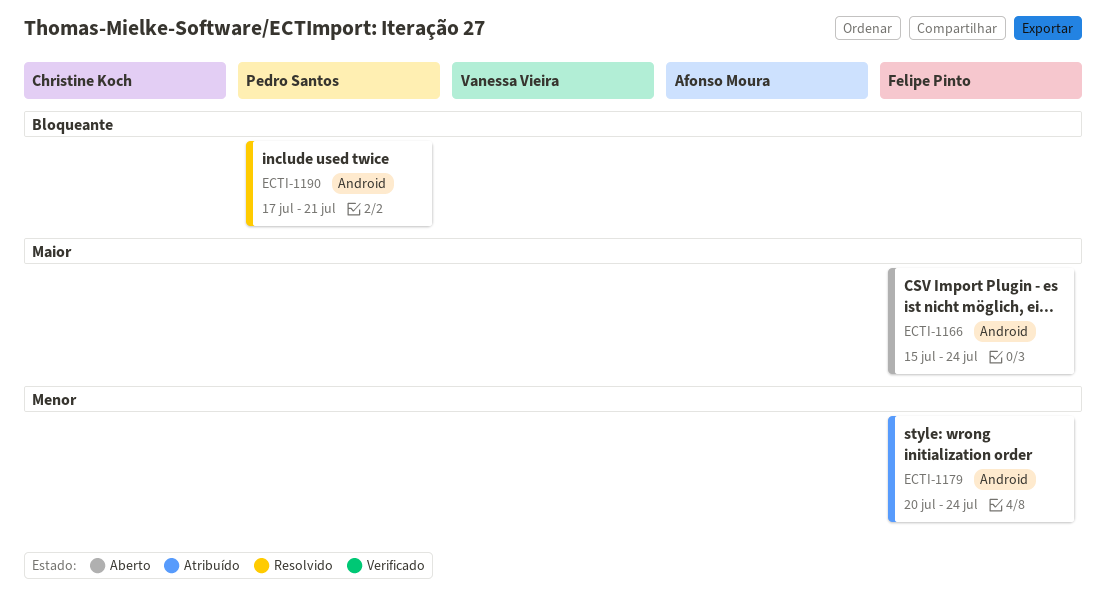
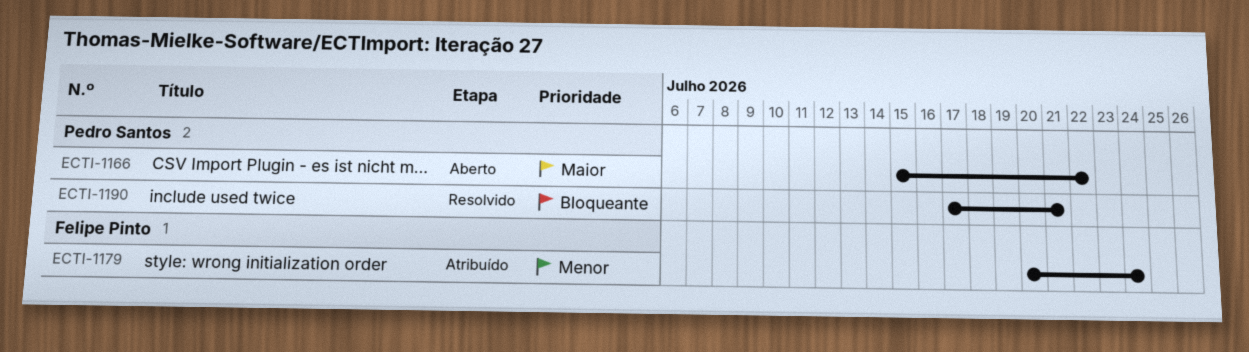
ECTI-1166, owner: Felipe Pinto -> Pedro Santos
ECTI-1166, due: Jul 24 -> Jul 22

